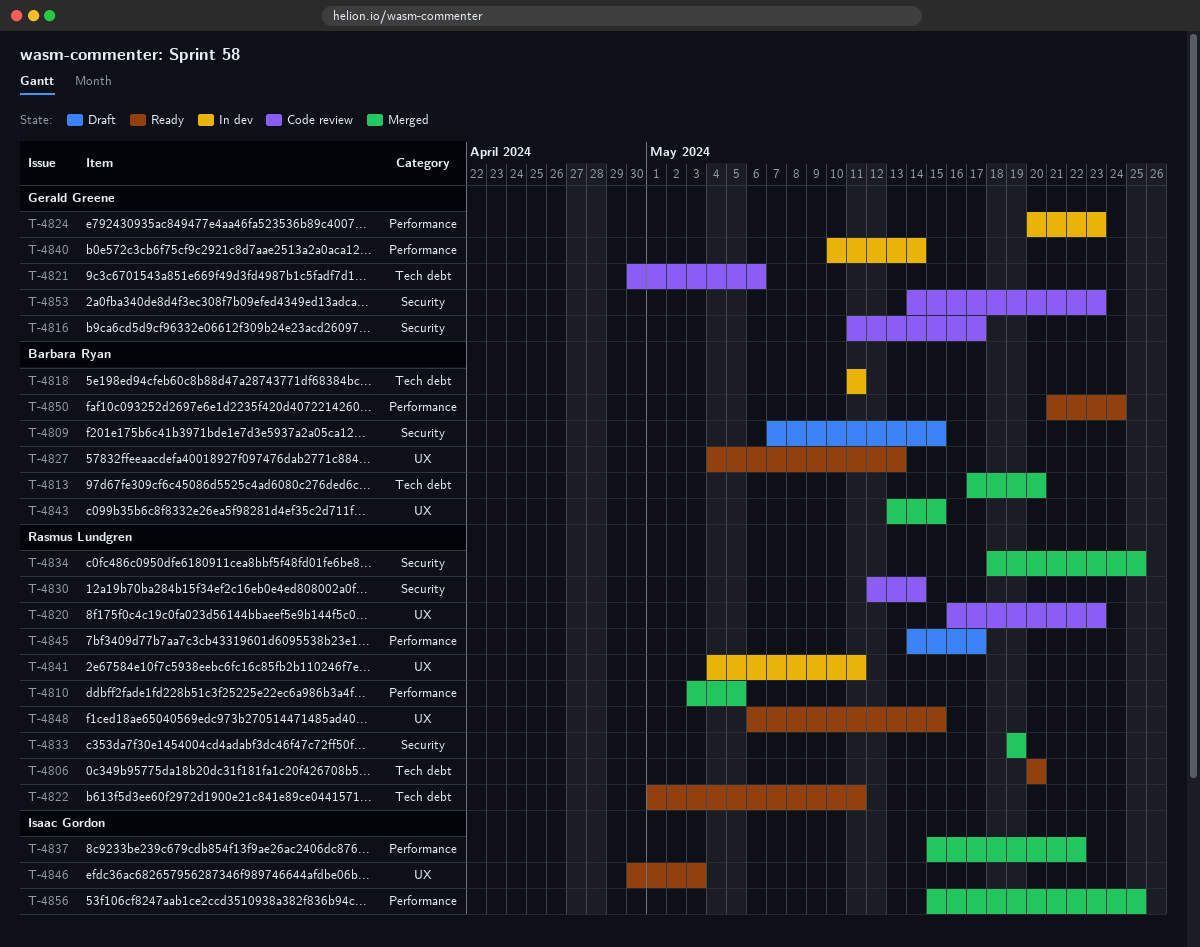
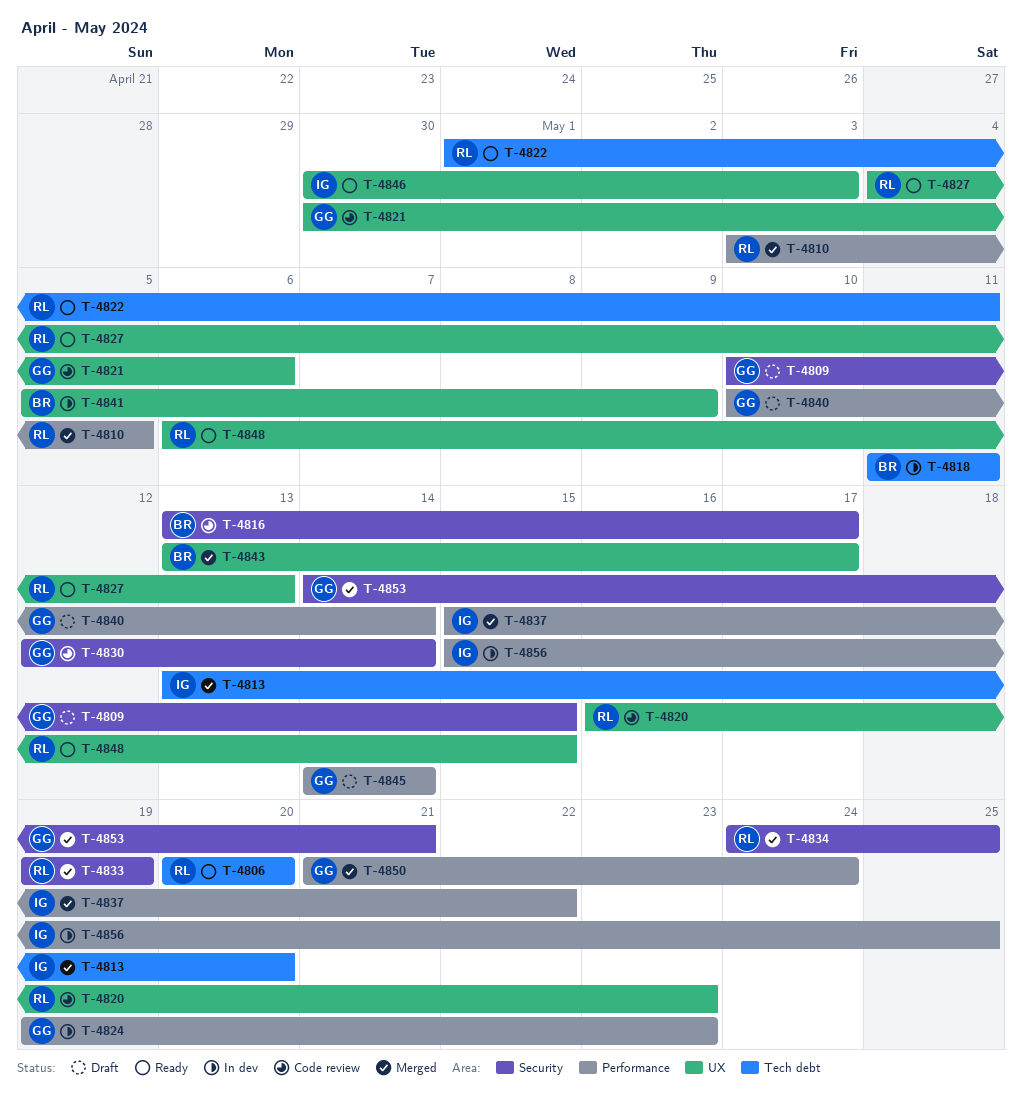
T-4809, owner: Barbara Ryan -> Gerald Greene
T-4809, start: May 7 -> May 10
T-4813, owner: Barbara Ryan -> Isaac Gordon
T-4813, start: May 17 -> May 13
T-4816, owner: Gerald Greene -> Barbara Ryan
T-4816, start: May 11 -> May 13
T-4821, label: Tech debt -> UX
T-4824, start: May 20 -> May 19
T-4827, owner: Barbara Ryan -> Rasmus Lundgren
T-4830, owner: Rasmus Lundgren -> Gerald Greene
T-4834, start: May 18 -> May 24
T-4840, status: In dev -> Draft
T-4841, owner: Rasmus Lundgren -> Barbara Ryan
T-4841, start: May 4 -> May 5
T-4841, due: May 11 -> May 9
T-4843, due: May 15 -> May 17
T-4845, owner: Rasmus Lundgren -> Gerald Greene
T-4845, due: May 17 -> May 14
T-4850, status: Ready -> Merged
T-4850, owner: Barbara Ryan -> Gerald Greene
T-4853, status: Code review -> Merged
T-4853, due: May 23 -> May 21
T-4856, status: Merged -> In dev

